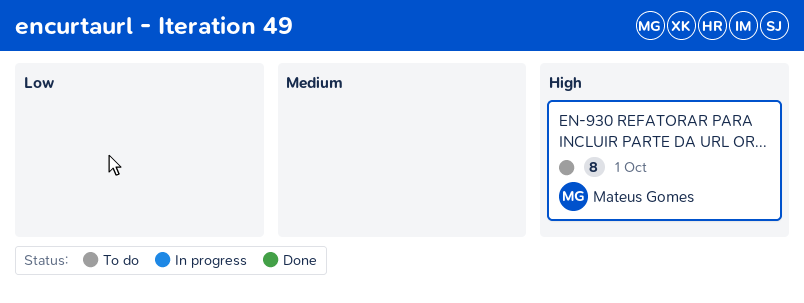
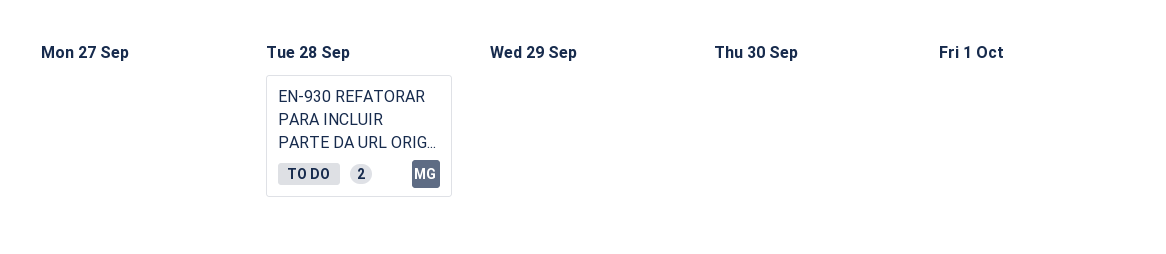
EN-930, estimate: 8 -> 2
EN-930, due: Oct 1 -> Sep 28

